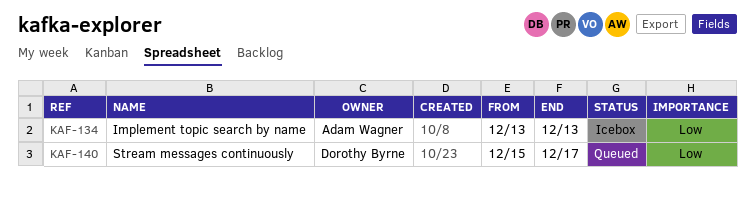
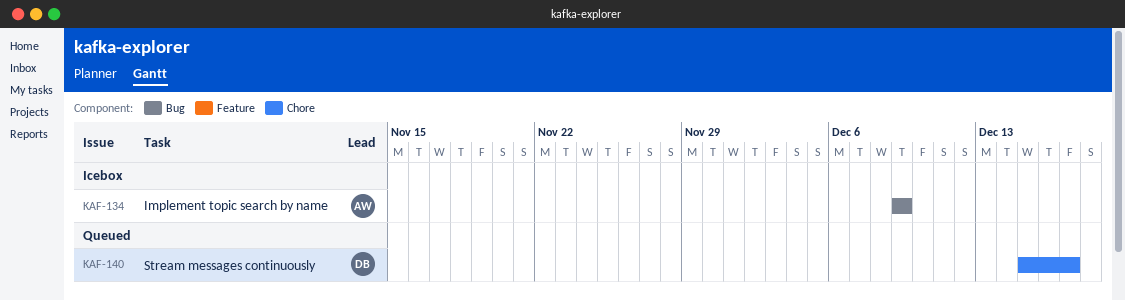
KAF-134, start: Dec 13 -> Dec 9
KAF-134, due: Dec 13 -> Dec 9

